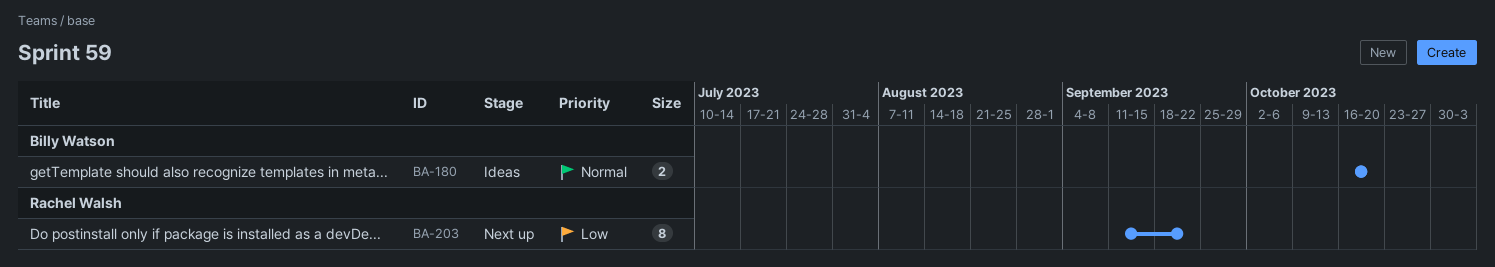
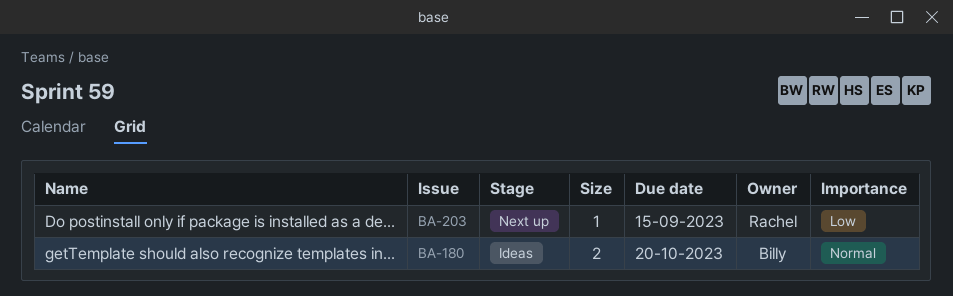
BA-203, estimate: 8 -> 1
BA-203, due: Sep 22 -> Sep 15

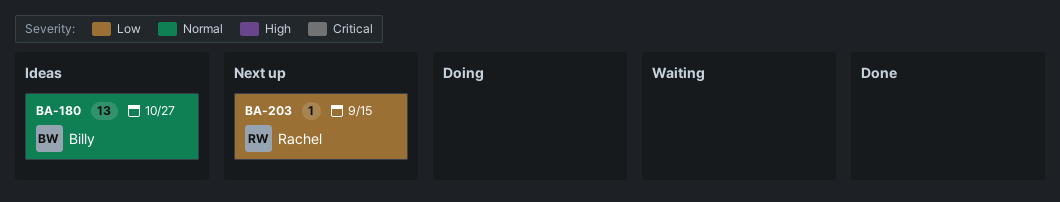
BA-180, estimate: 2 -> 13
BA-180, due: Oct 20 -> Oct 27

